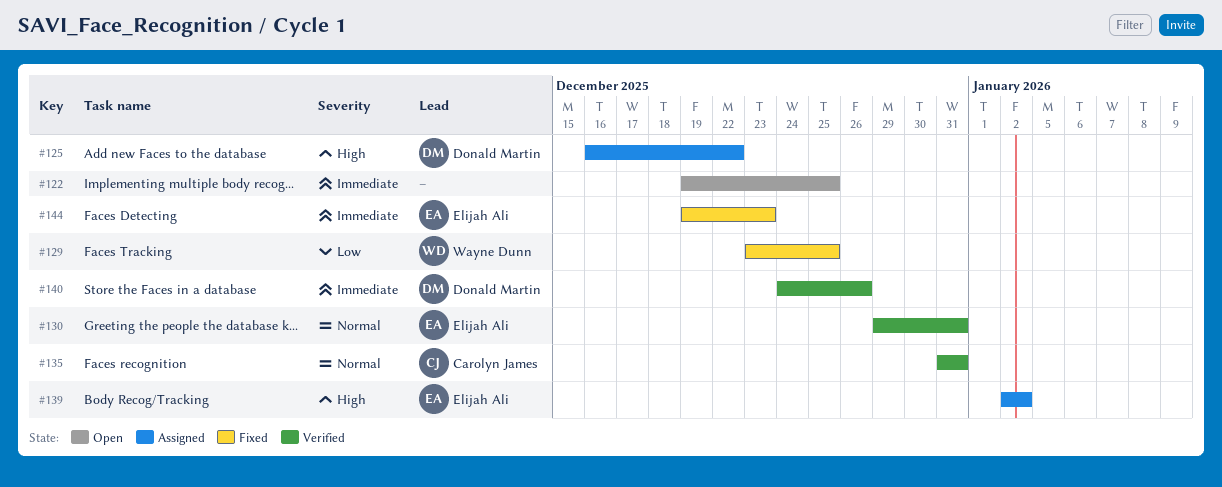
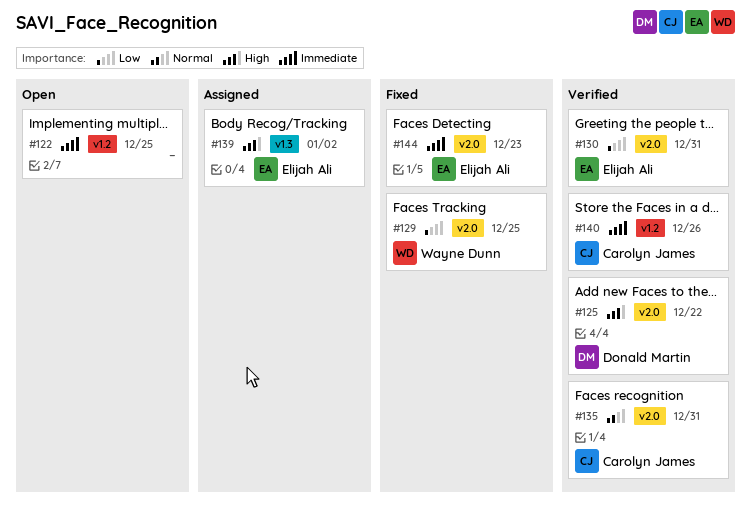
#125, status: Assigned -> Verified
#130, priority: Normal -> Low
#140, owner: Donald Martin -> Carolyn James

